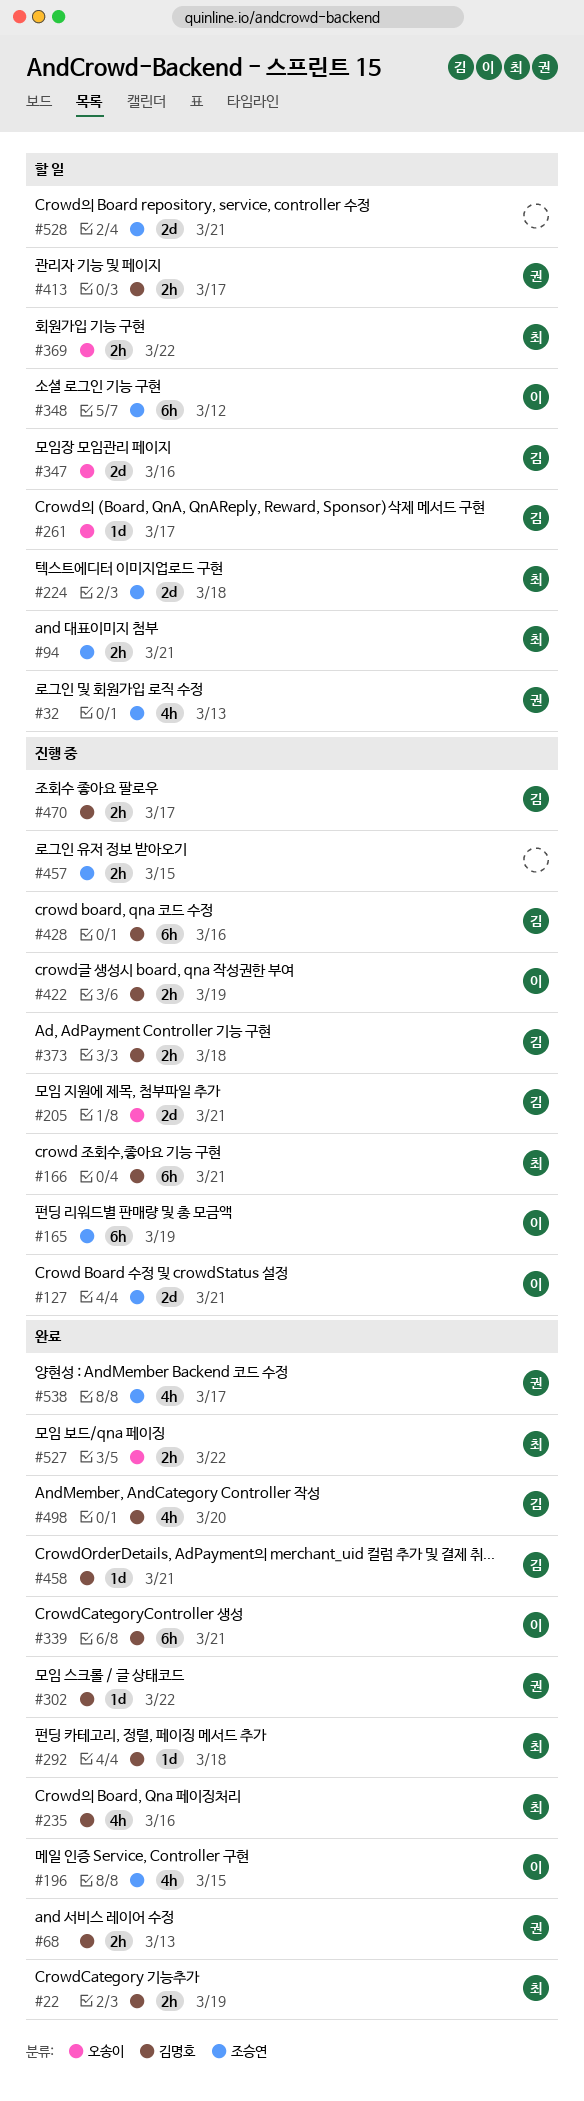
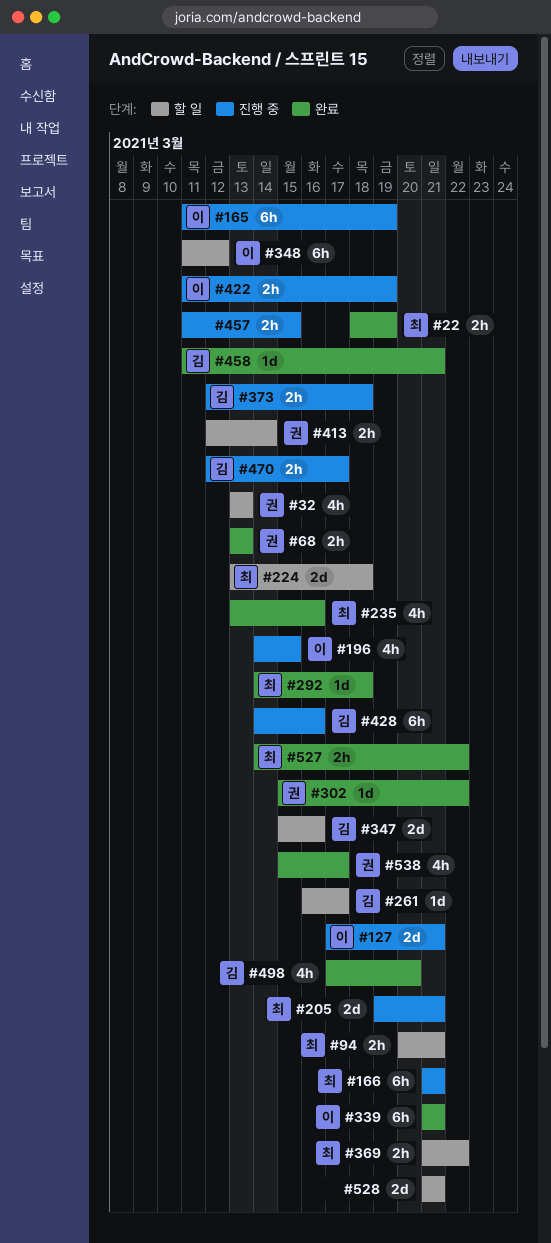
#196, status: 완료 -> 진행 중
#205, owner: 김 -> 최
#413, due: Mar 17 -> Mar 14

